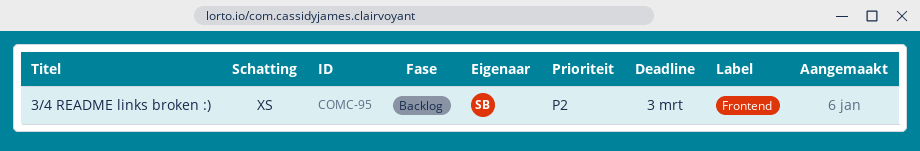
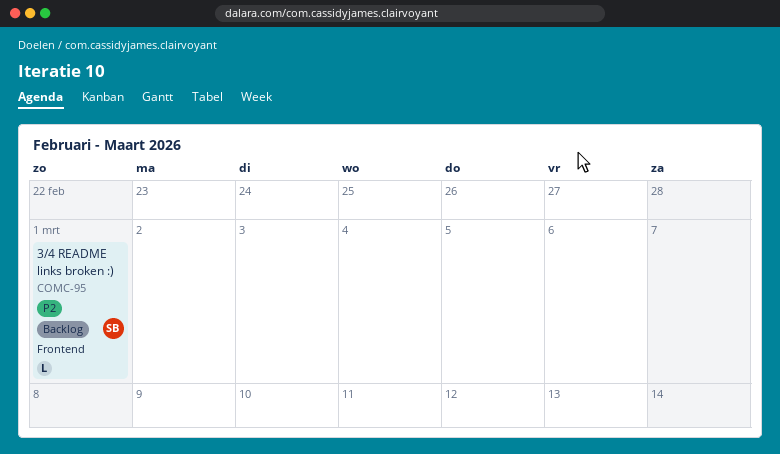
COMC-95, estimate: XS -> L
COMC-95, due: Mar 3 -> Mar 1

